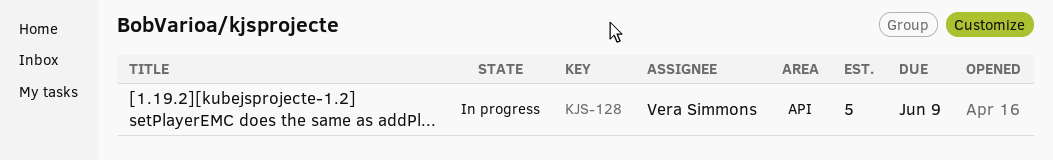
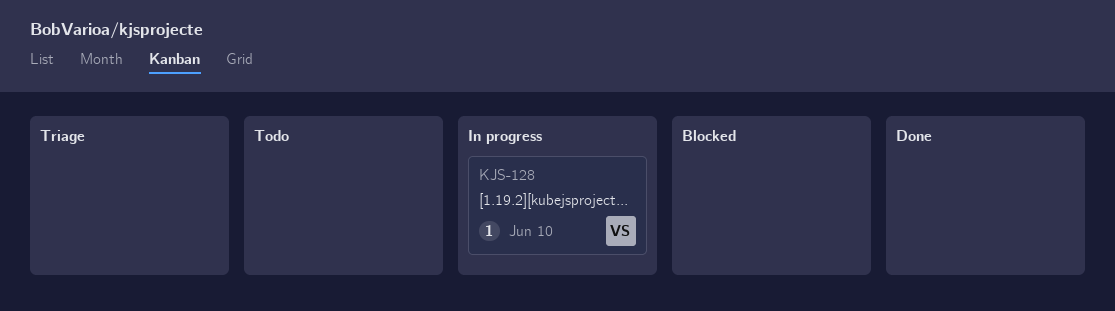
KJS-128, estimate: 5 -> 1
KJS-128, due: Jun 9 -> Jun 10

